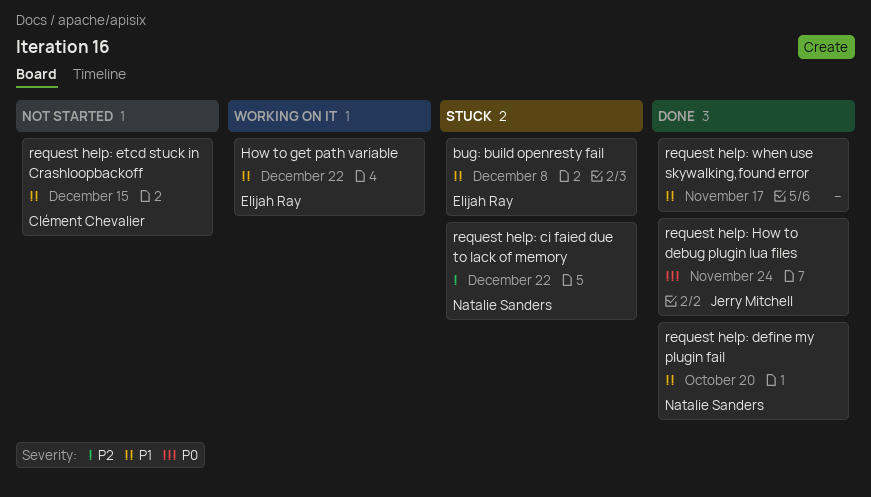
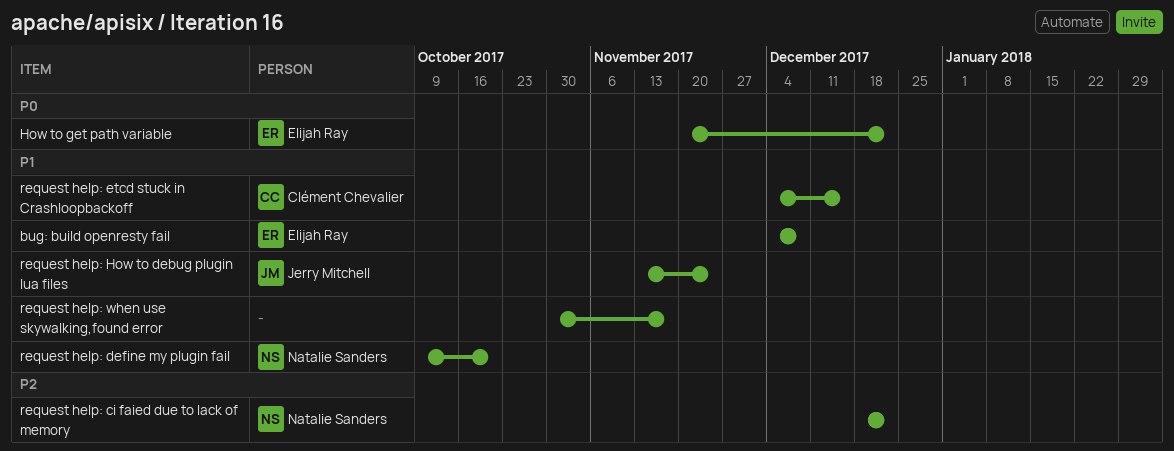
How to get path variable, priority: P1 -> P0
request help: How to debug plugin lua files, priority: P0 -> P1

